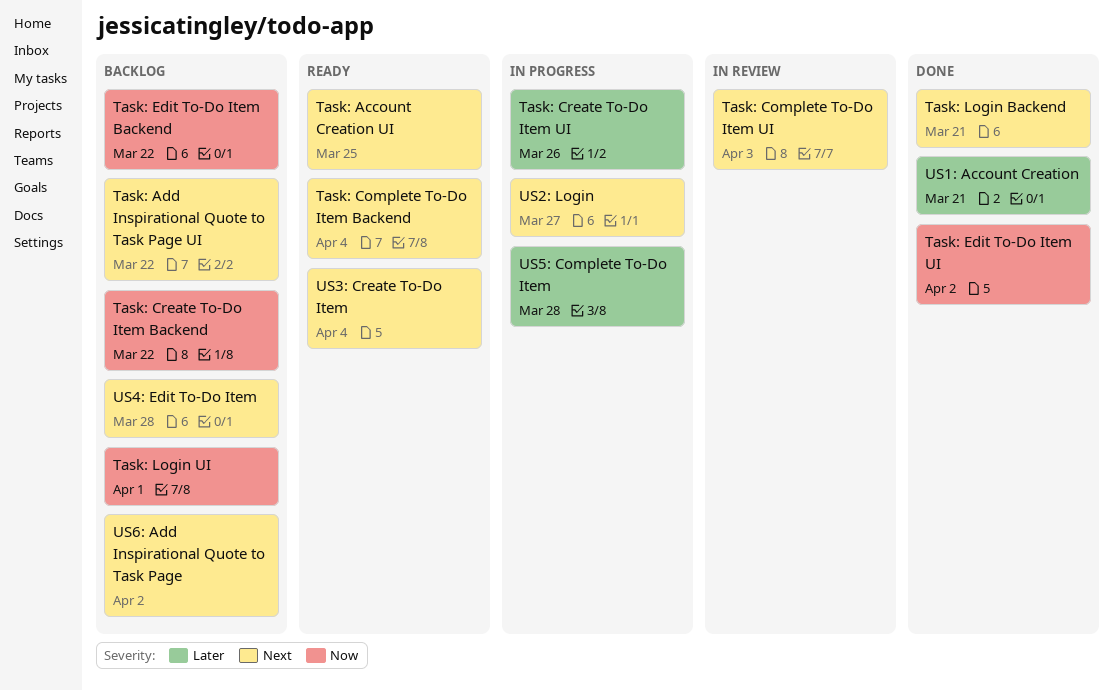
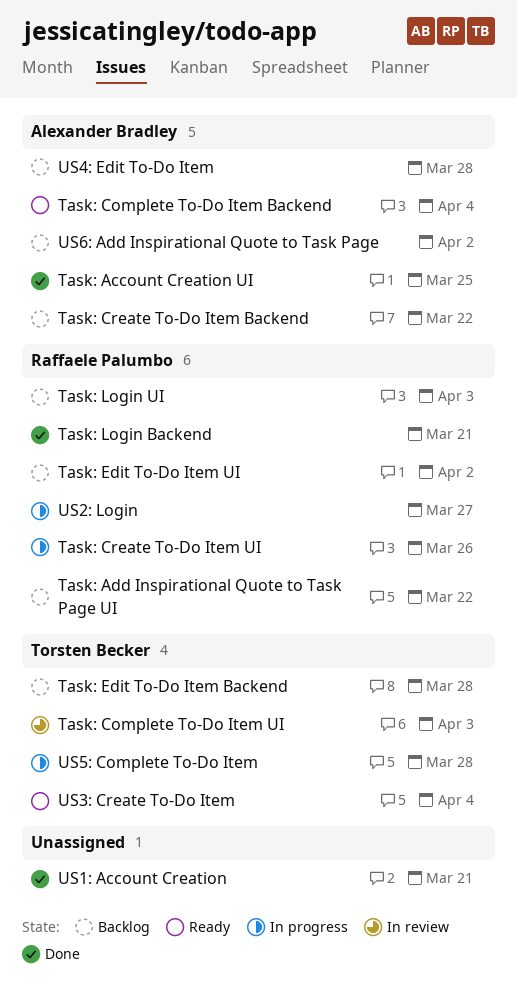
Task: Account Creation UI, status: Ready -> Done
Task: Edit To-Do Item Backend, due: Mar 22 -> Mar 28
Task: Edit To-Do Item UI, status: Done -> Backlog
Task: Login UI, due: Apr 1 -> Apr 3

